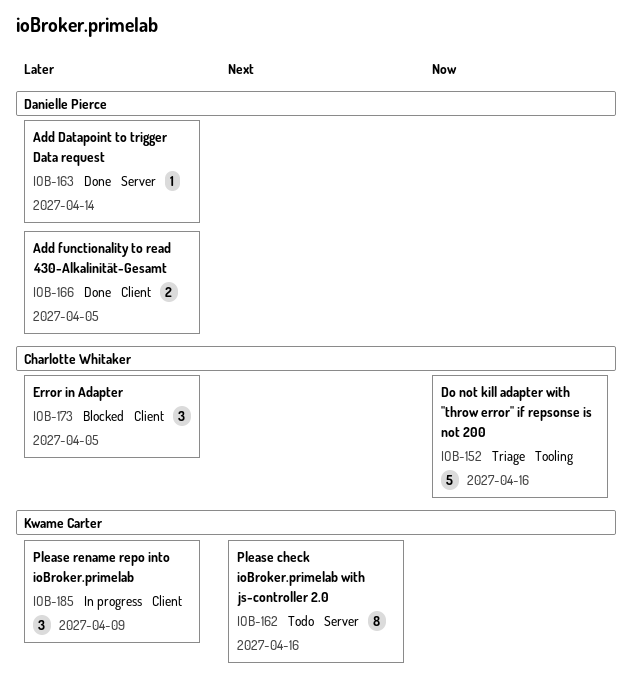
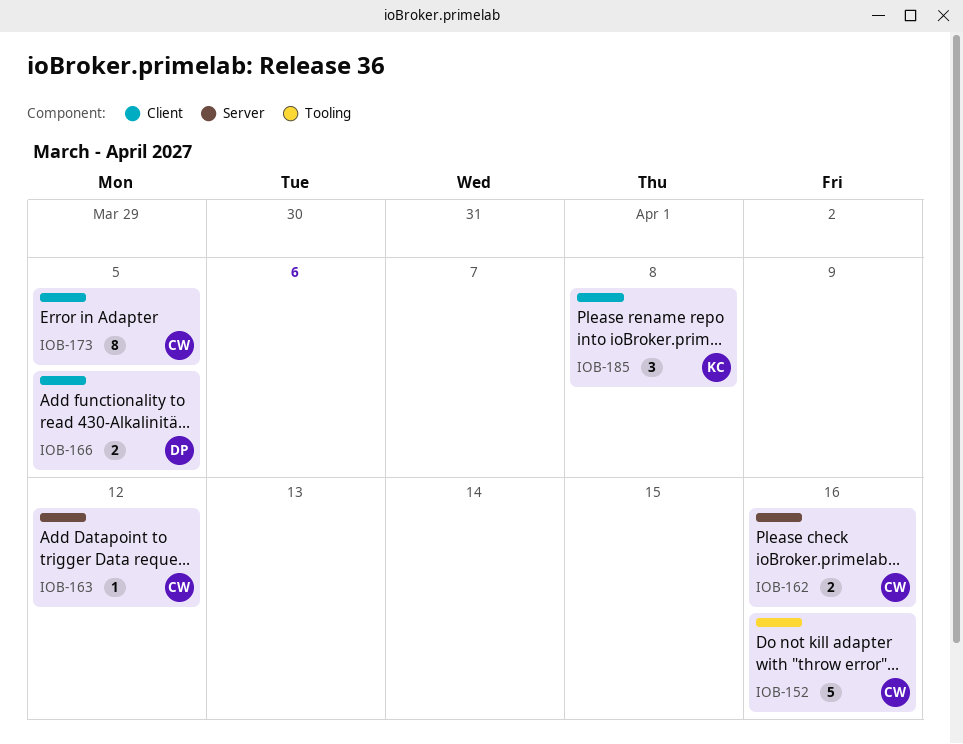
IOB-162, owner: Kwame Carter -> Charlotte Whitaker
IOB-162, estimate: 8 -> 2
IOB-163, owner: Danielle Pierce -> Charlotte Whitaker
IOB-163, due: Apr 14 -> Apr 12
IOB-173, estimate: 3 -> 8
IOB-185, due: Apr 9 -> Apr 8

